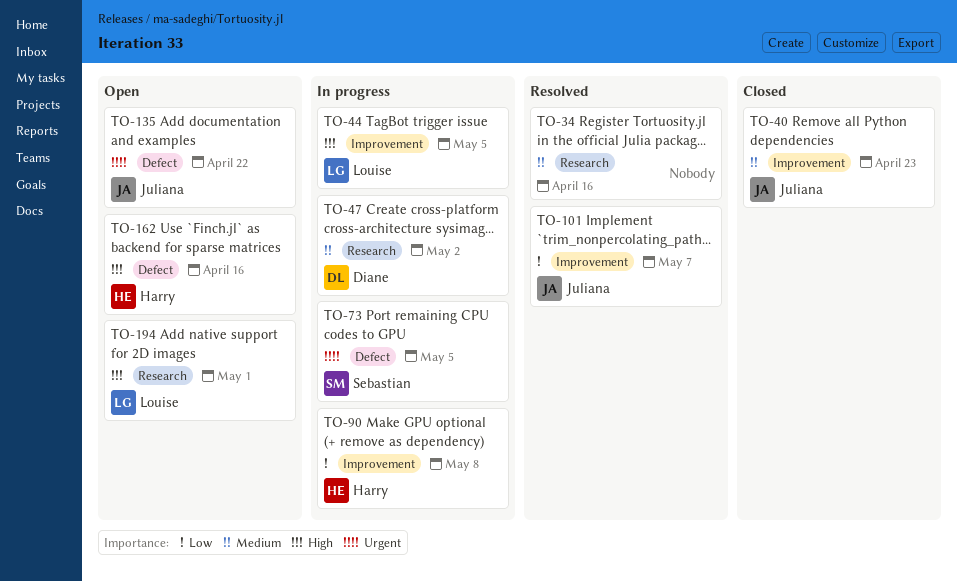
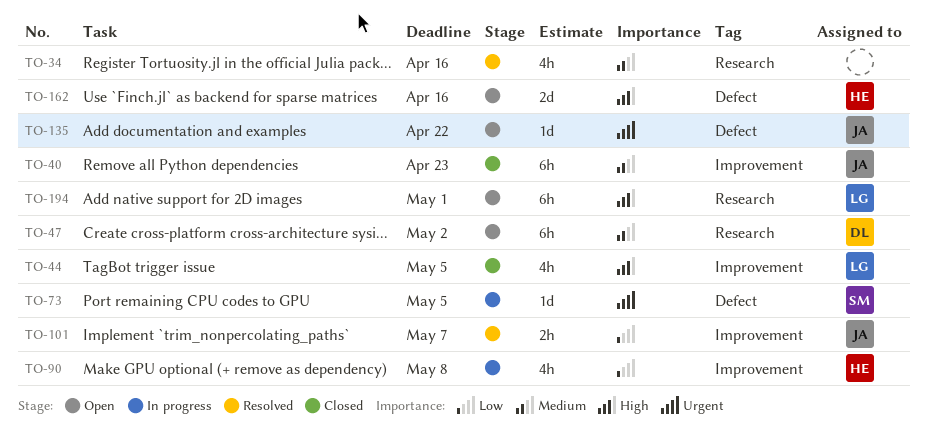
TO-44, status: In progress -> Closed
TO-47, status: In progress -> Open

